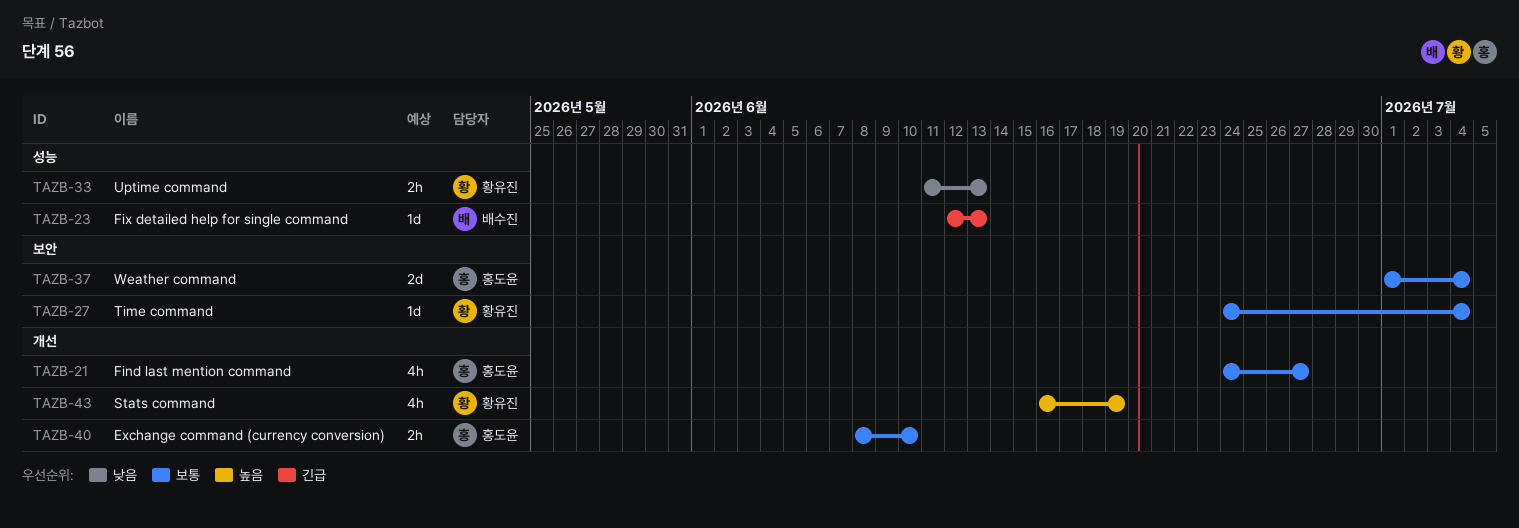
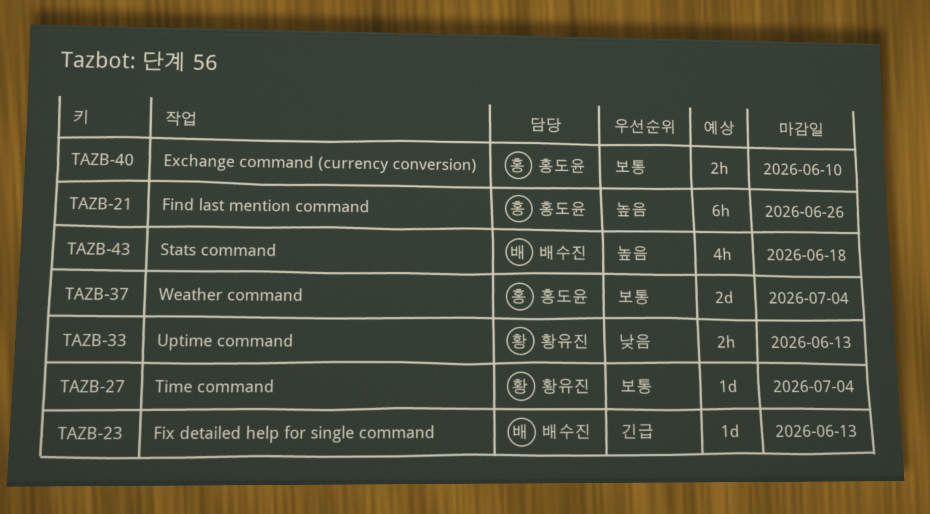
TAZB-21, priority: 보통 -> 높음
TAZB-21, estimate: 4h -> 6h
TAZB-21, due: Jun 27 -> Jun 26
TAZB-43, owner: 황유진 -> 배수진
TAZB-43, due: Jun 19 -> Jun 18

